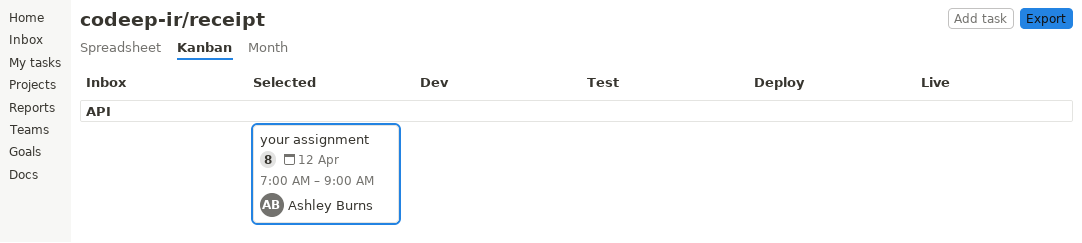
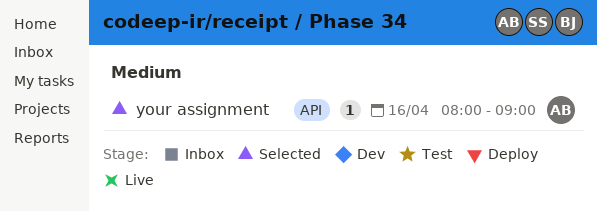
your assignment, estimate: 8 -> 1
your assignment, day: Apr 12 -> Apr 16
your assignment, begins: 07:00 -> 08:00

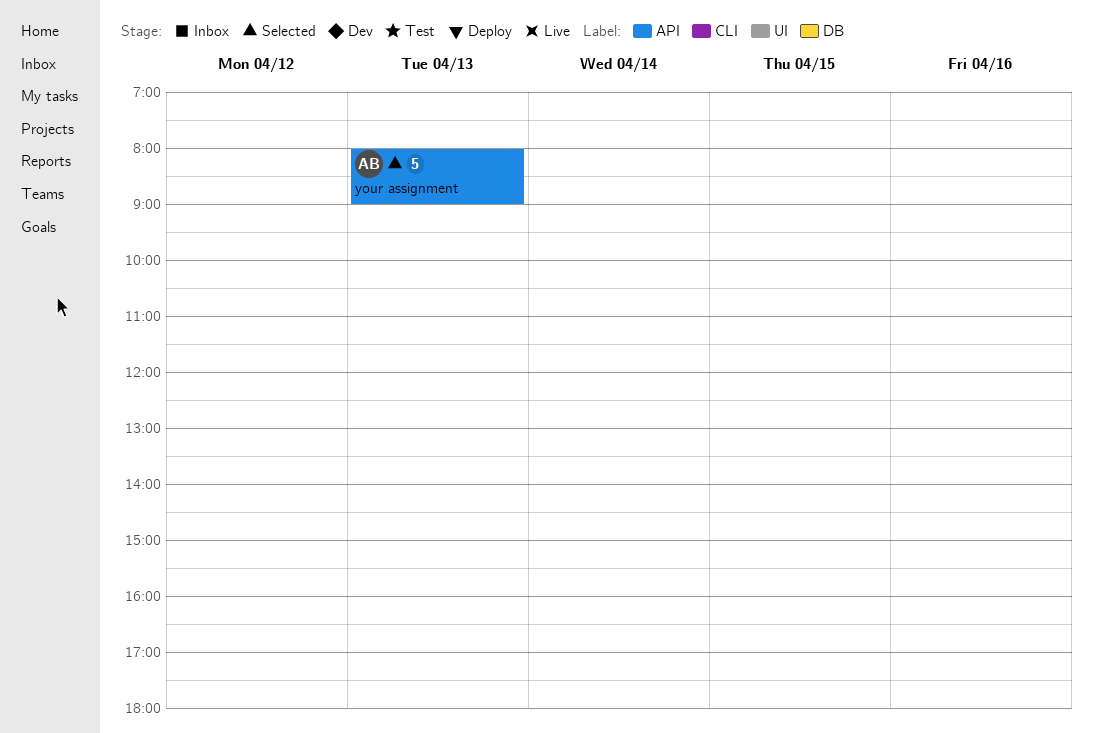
your assignment, estimate: 1 -> 5
your assignment, day: Apr 16 -> Apr 13

